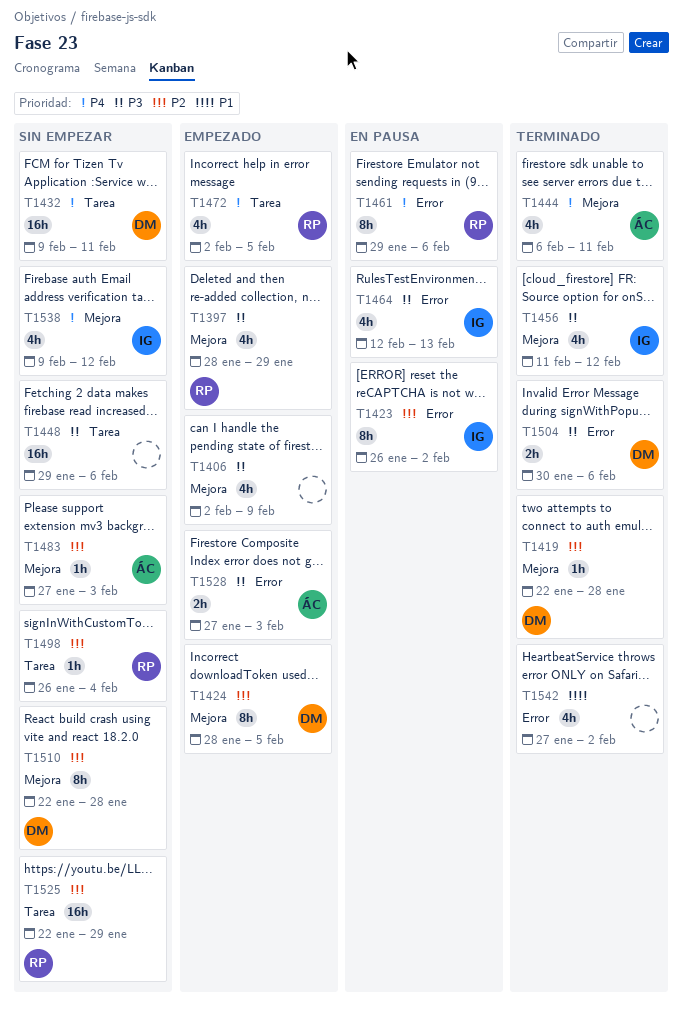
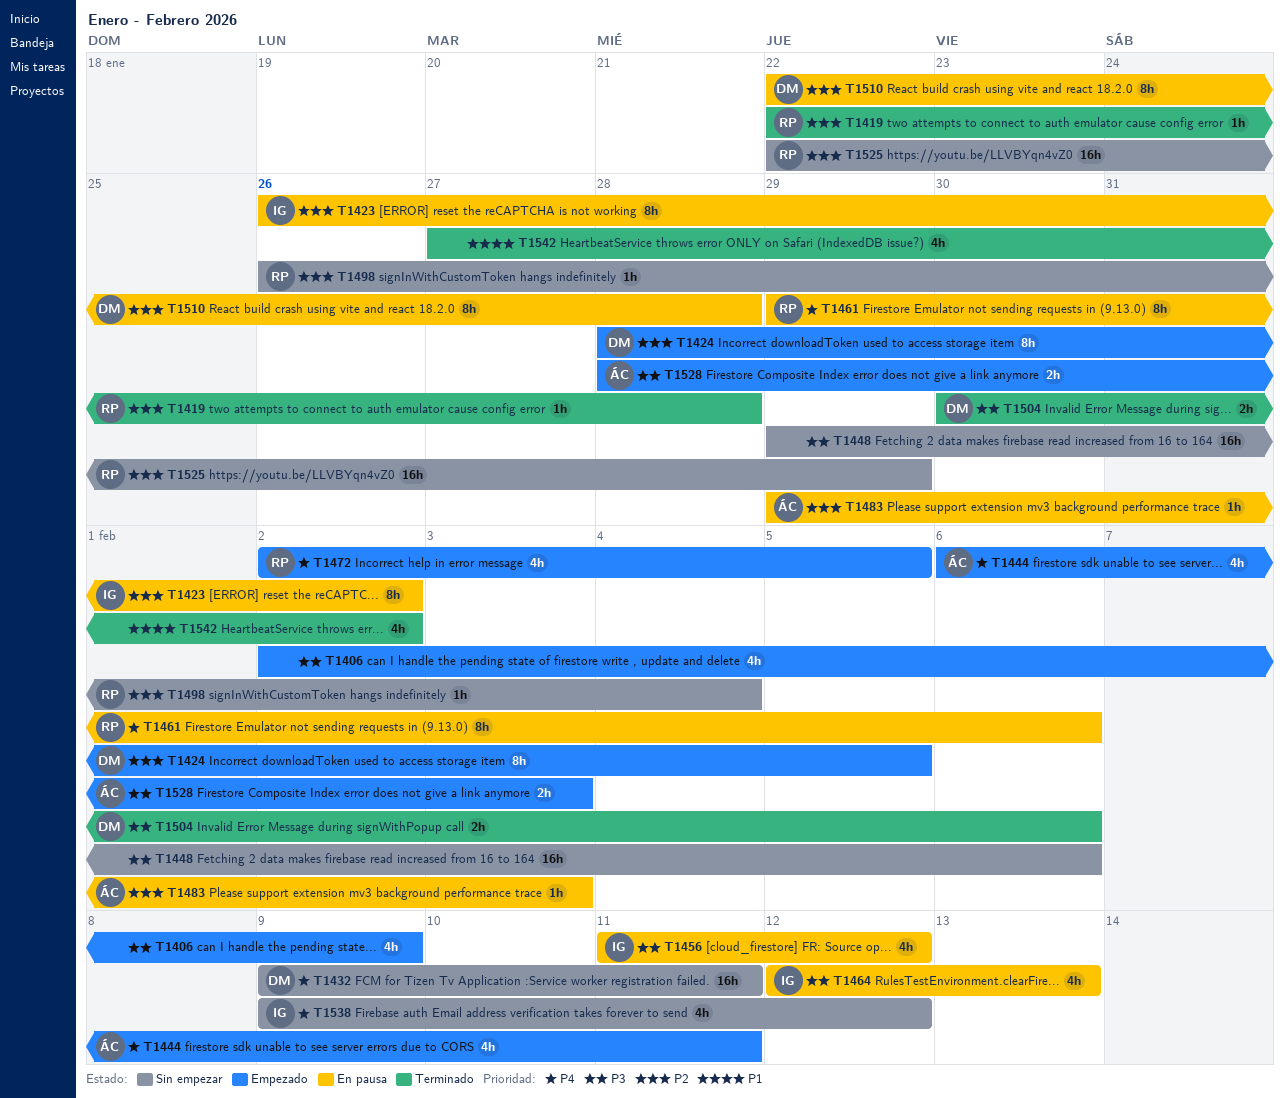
T1397: present -> none
T1419, owner: DM -> RP
T1444, status: Terminado -> Empezado
T1456, status: Terminado -> En pausa
T1483, status: Sin empezar -> En pausa
T1483, start: Jan 27 -> Jan 29
T1510, status: Sin empezar -> En pausa
T1528, start: Jan 27 -> Jan 28

